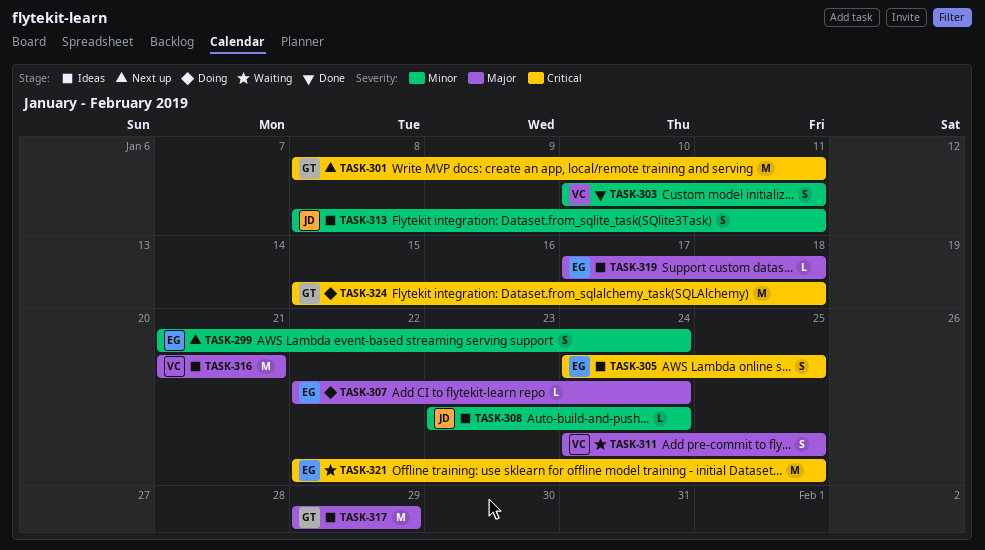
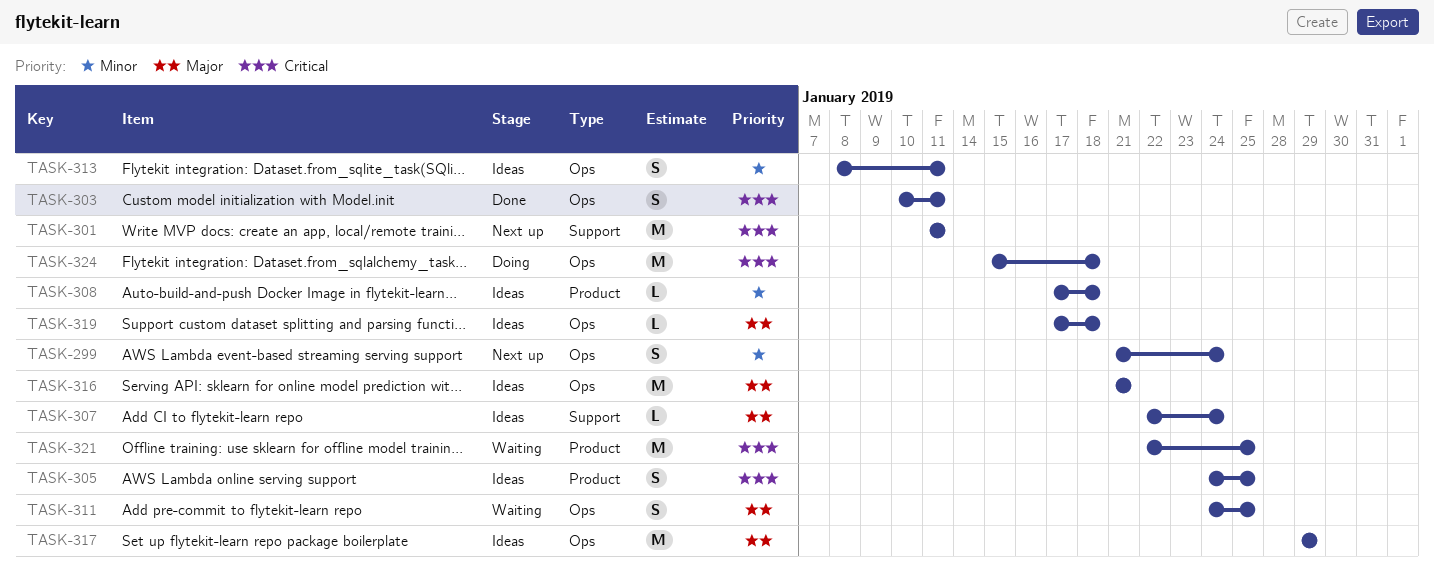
TASK-301, start: Jan 8 -> Jan 11
TASK-303, priority: Minor -> Critical
TASK-307, status: Doing -> Ideas
TASK-308, start: Jan 23 -> Jan 17
TASK-308, due: Jan 24 -> Jan 18

